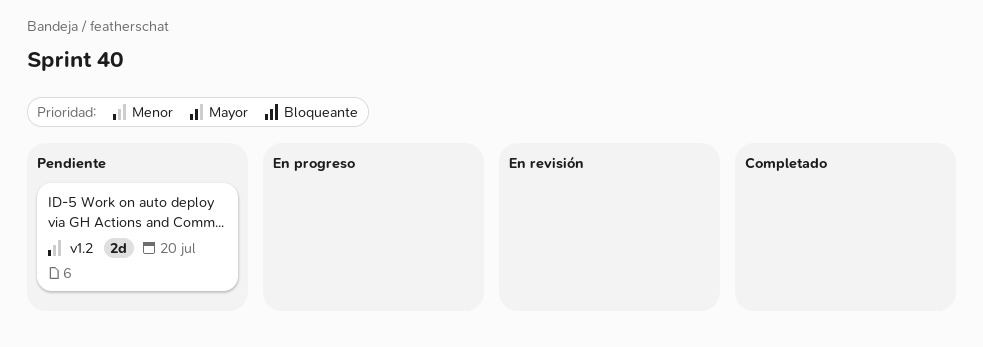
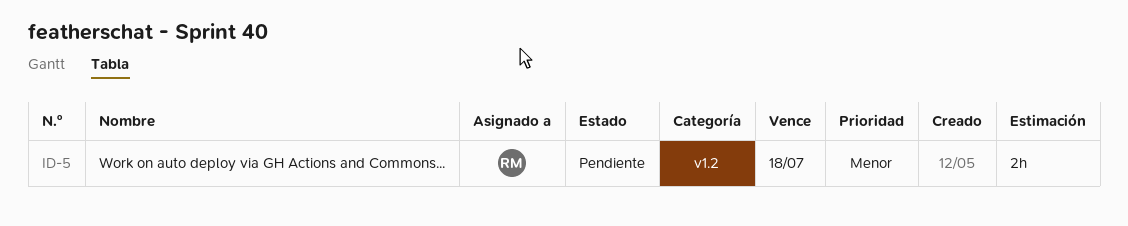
ID-5, estimate: 2d -> 2h
ID-5, due: Jul 20 -> Jul 18

